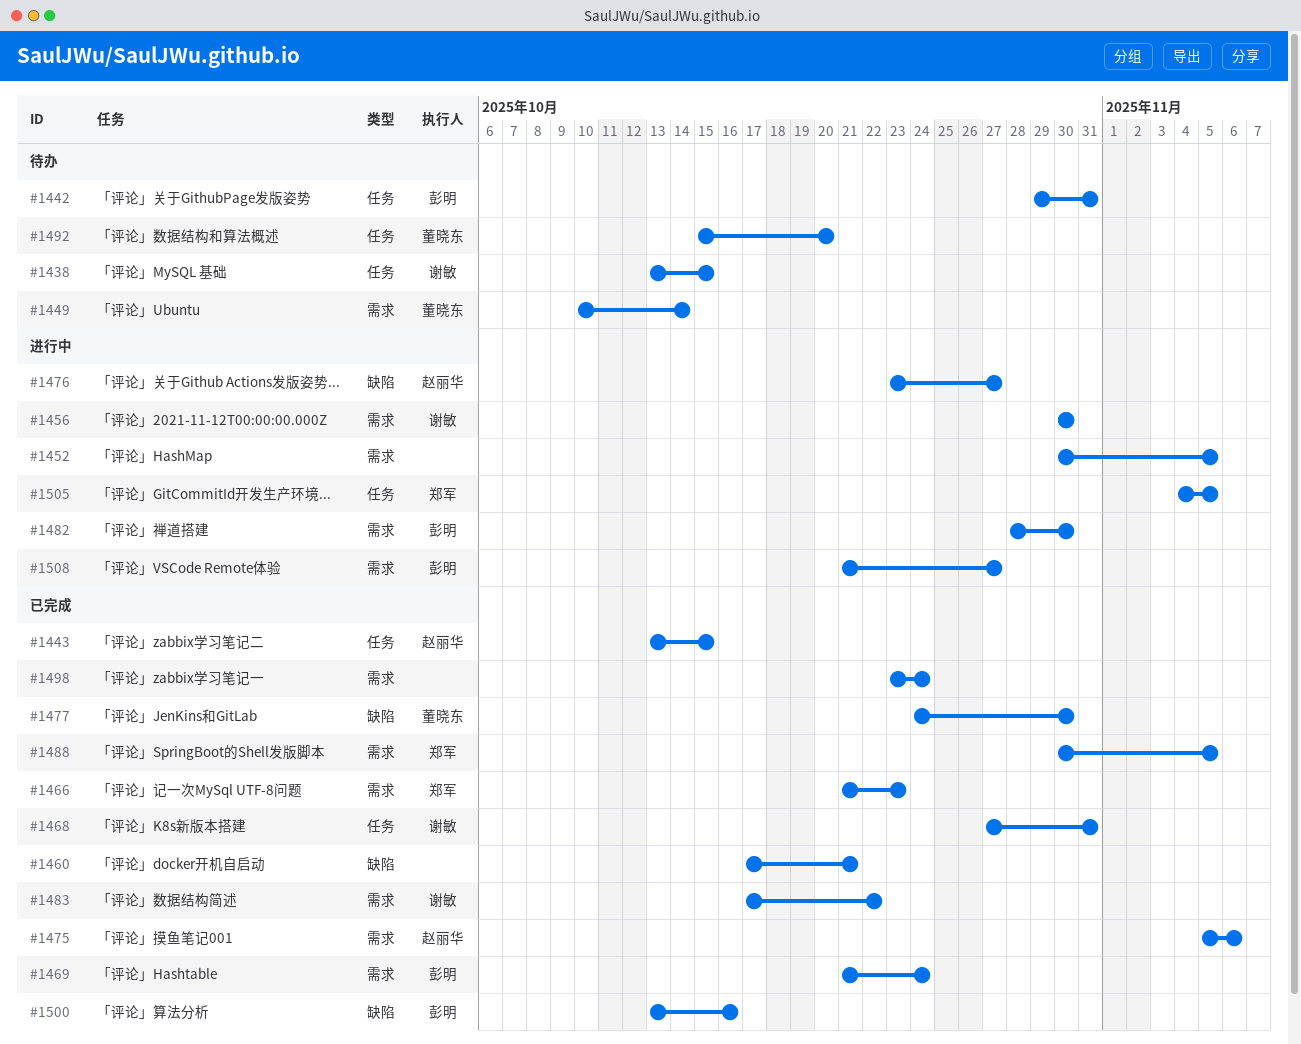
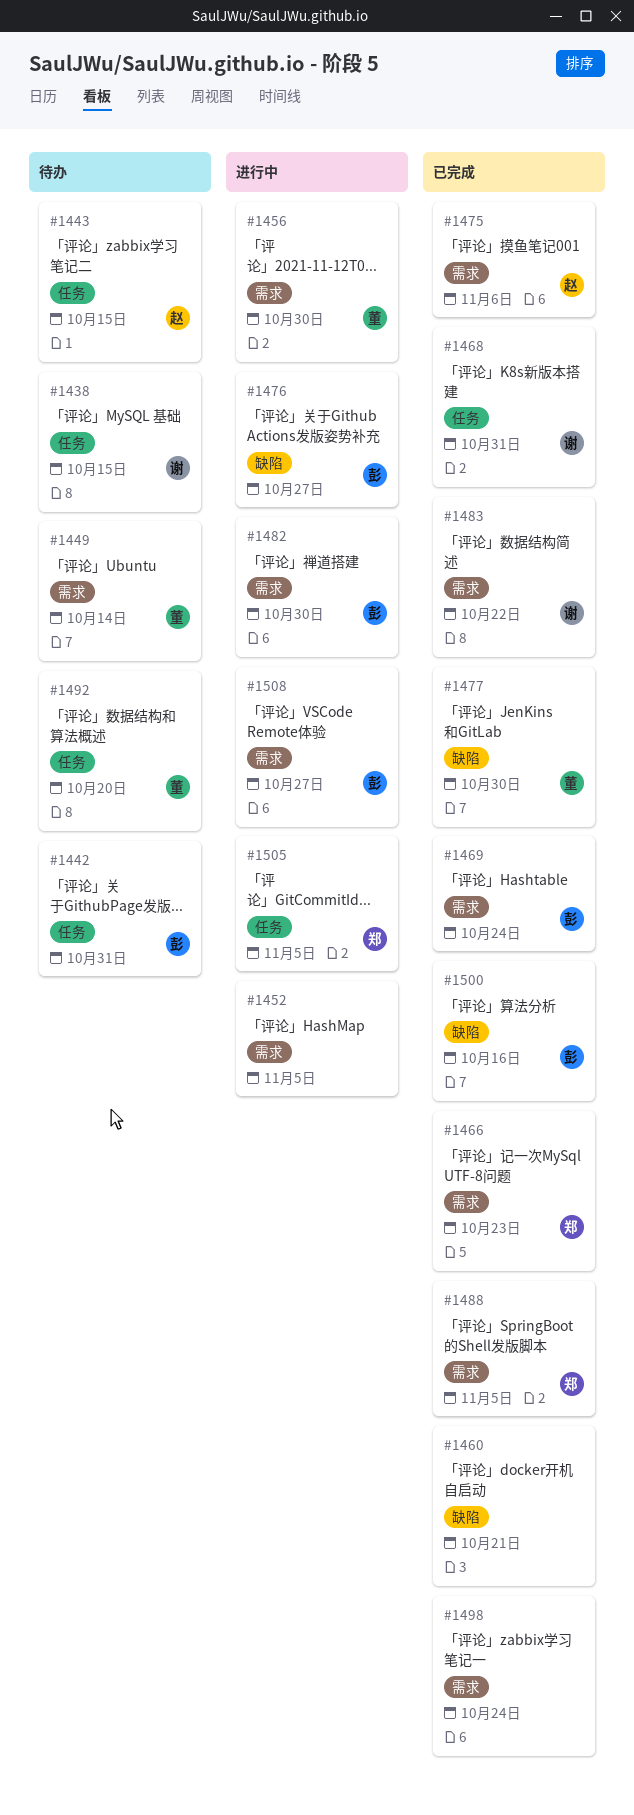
#1443, status: 已完成 -> 待办
#1456, owner: 谢敏 -> 董晓东
#1476, owner: 赵丽华 -> 彭明

